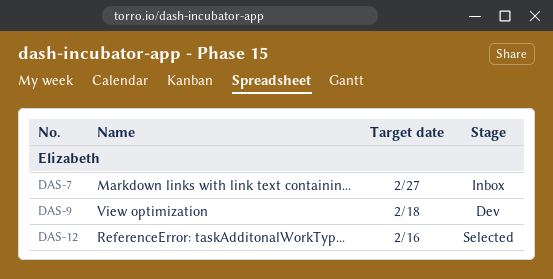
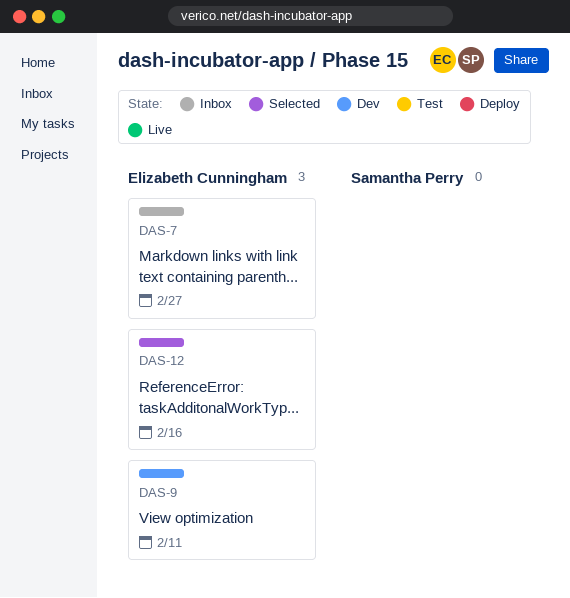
DAS-9, due: Feb 18 -> Feb 11

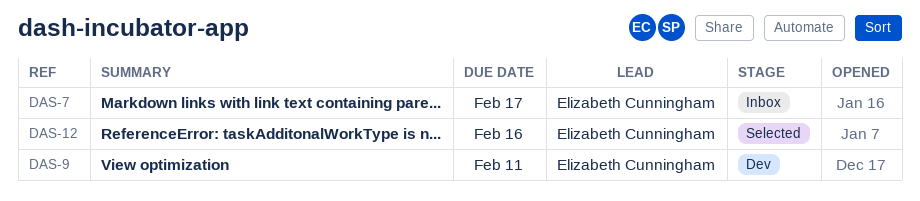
DAS-7, due: Feb 27 -> Feb 17

